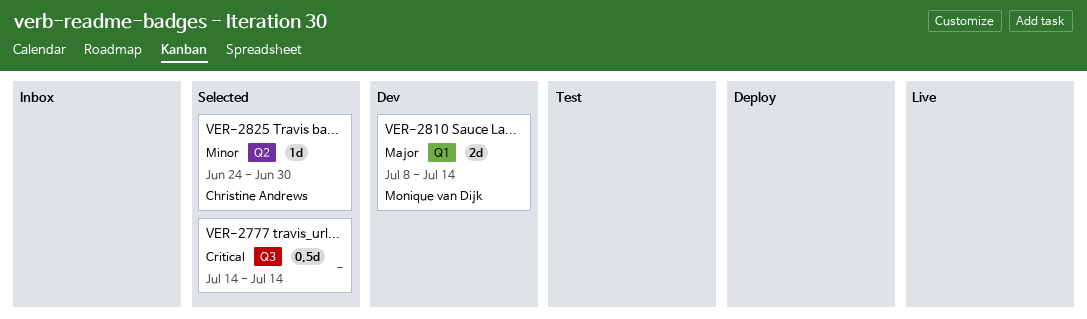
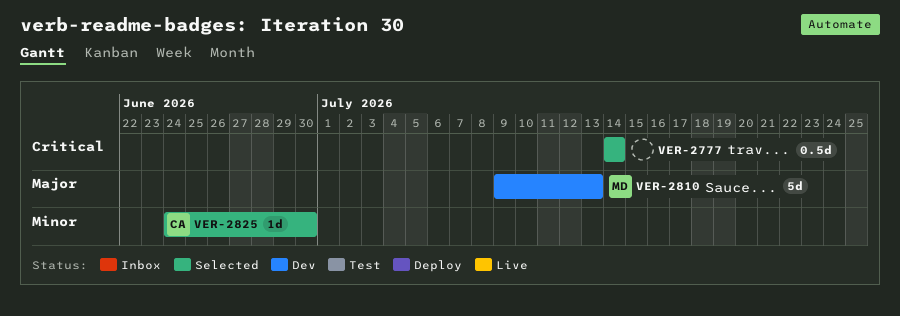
VER-2810, estimate: 2d -> 5d
VER-2810, start: Jul 8 -> Jul 9
VER-2810, due: Jul 14 -> Jul 13

